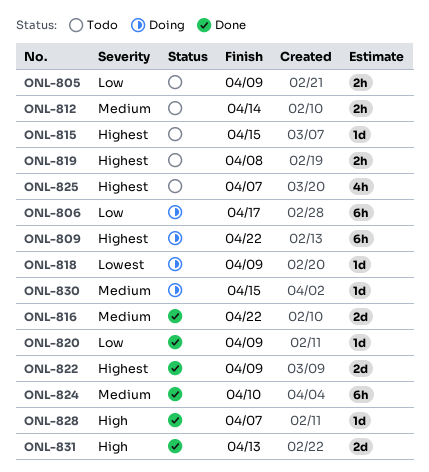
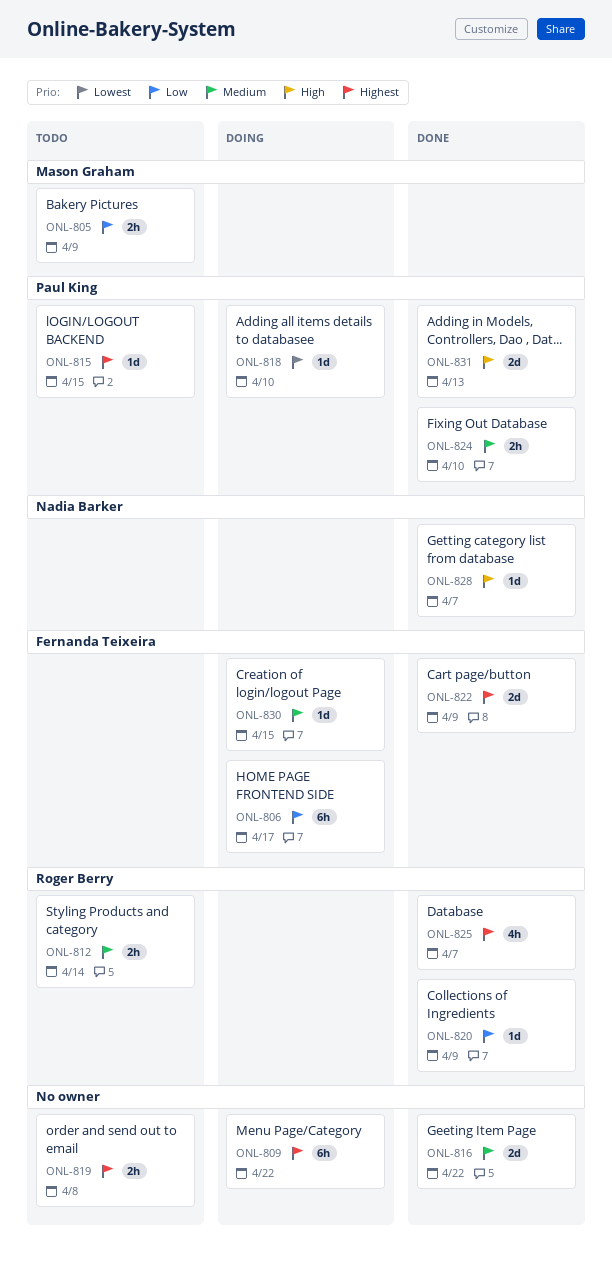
ONL-818, due: Apr 9 -> Apr 10
ONL-824, estimate: 6h -> 2h
ONL-825, status: Todo -> Done

